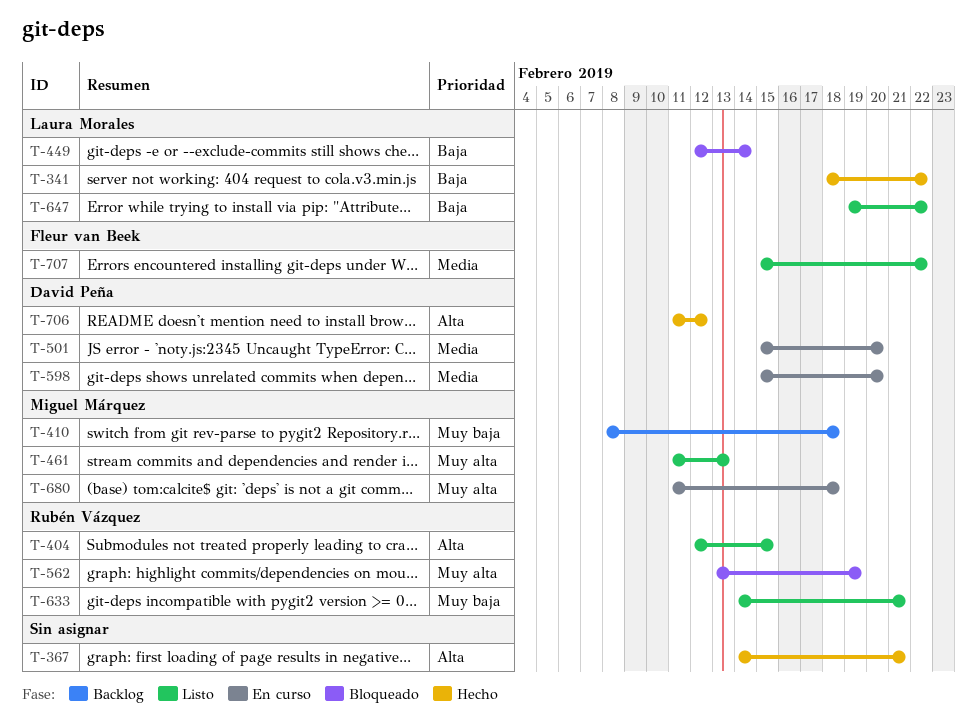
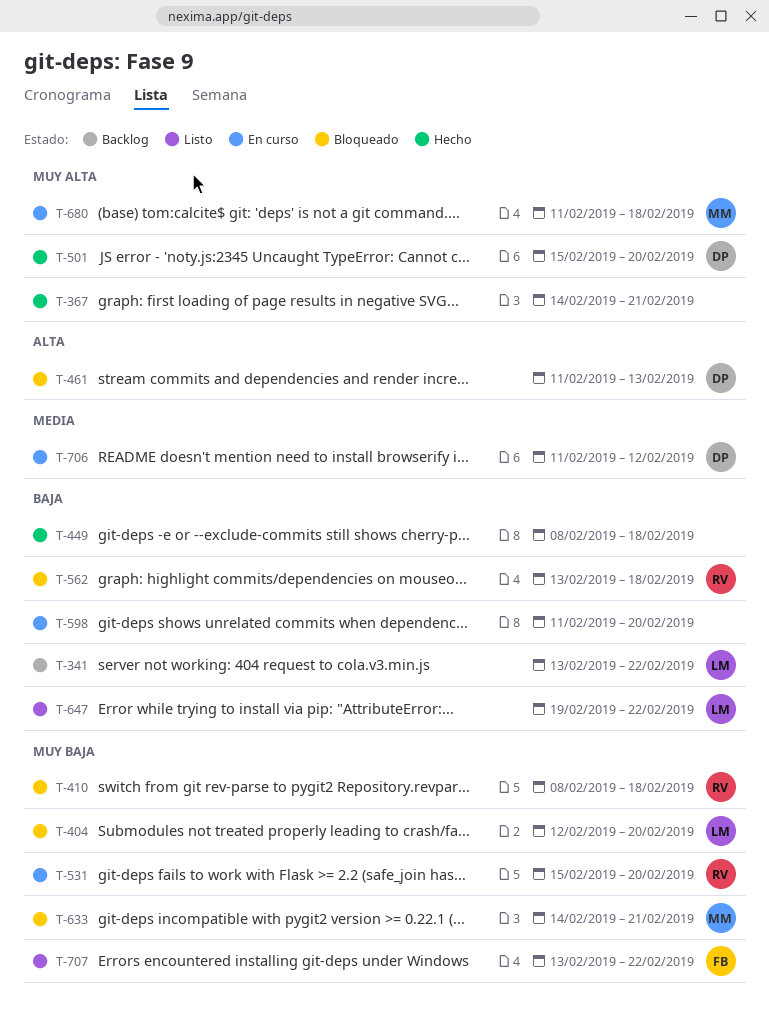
T-341, status: Hecho -> Backlog
T-341, start: Feb 18 -> Feb 13
T-367, priority: Alta -> Muy alta
T-404, status: Listo -> Bloqueado
T-404, owner: Rubén Vázquez -> Laura Morales
T-404, priority: Alta -> Muy baja
T-404, due: Feb 15 -> Feb 20
T-410, status: Backlog -> Bloqueado
T-410, owner: Miguel Márquez -> Rubén Vázquez
T-449, status: Bloqueado -> Hecho
T-449, owner: Laura Morales -> none
T-449, start: Feb 12 -> Feb 8
T-449, due: Feb 14 -> Feb 18
T-461, status: Listo -> Bloqueado
T-461, owner: Miguel Márquez -> David Peña
T-461, priority: Muy alta -> Alta
T-501, status: En curso -> Hecho
T-501, priority: Media -> Muy alta
T-531: none -> present
T-562, priority: Muy alta -> Baja
T-562, due: Feb 19 -> Feb 18
T-598, owner: David Peña -> none
T-598, priority: Media -> Baja
T-598, start: Feb 15 -> Feb 11
T-633, status: Listo -> Bloqueado
T-633, owner: Rubén Vázquez -> Miguel Márquez
T-706, status: Hecho -> En curso
T-706, priority: Alta -> Media
T-707, priority: Media -> Muy baja
T-707, start: Feb 15 -> Feb 13

